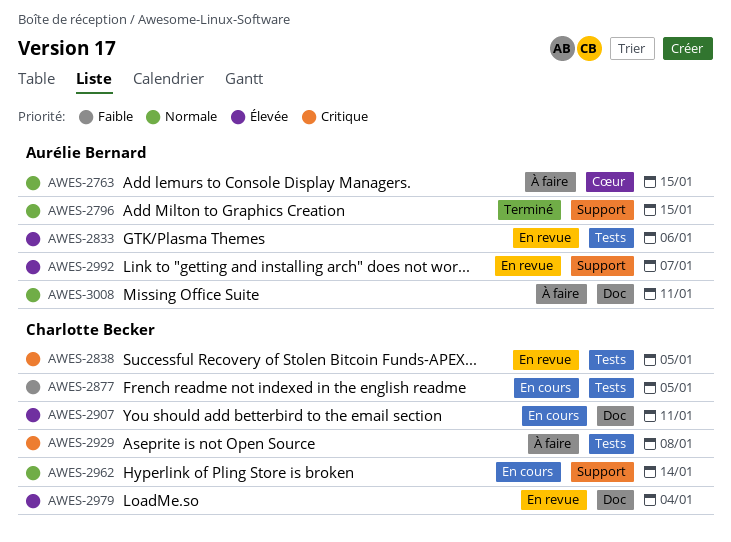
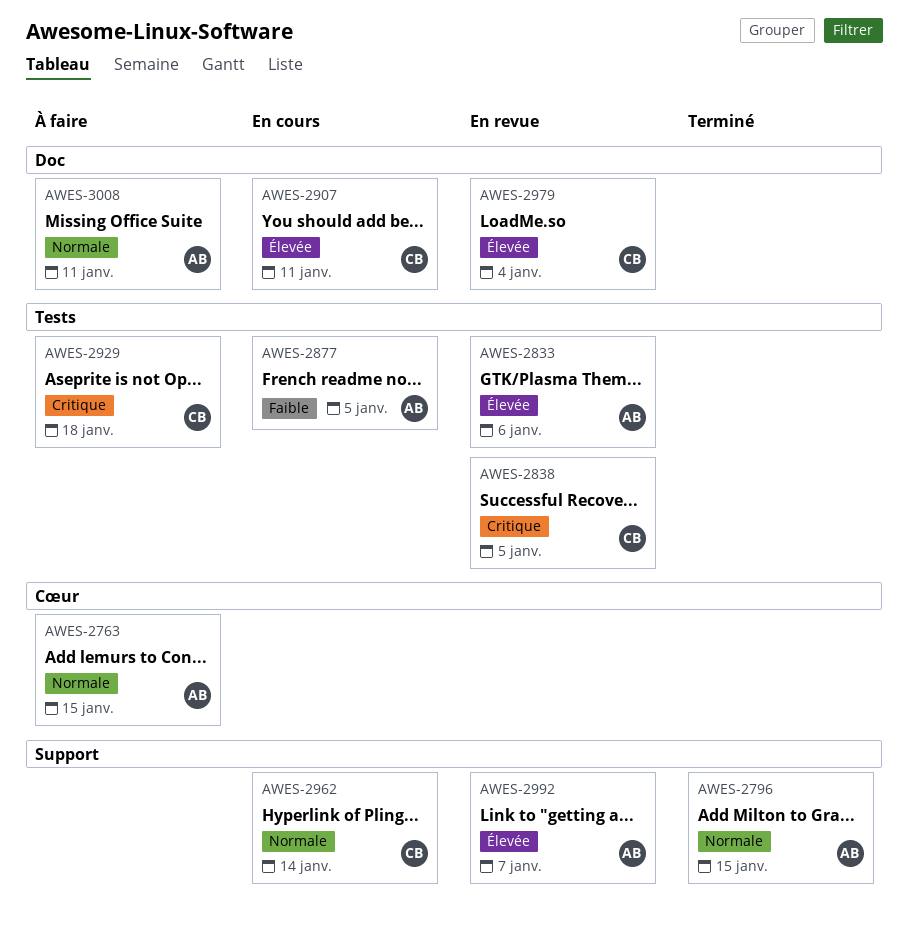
AWES-2877, owner: Charlotte Becker -> Aurélie Bernard
AWES-2929, due: Jan 8 -> Jan 18

